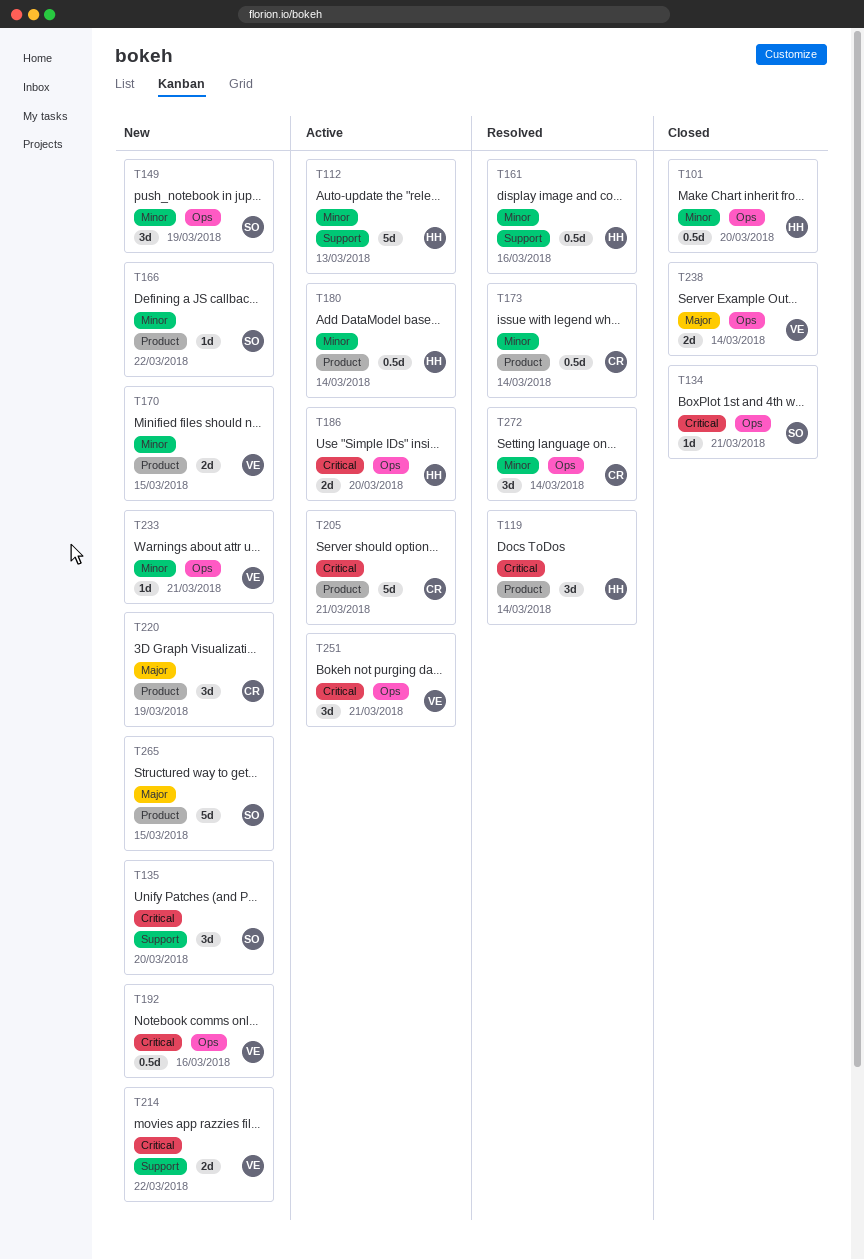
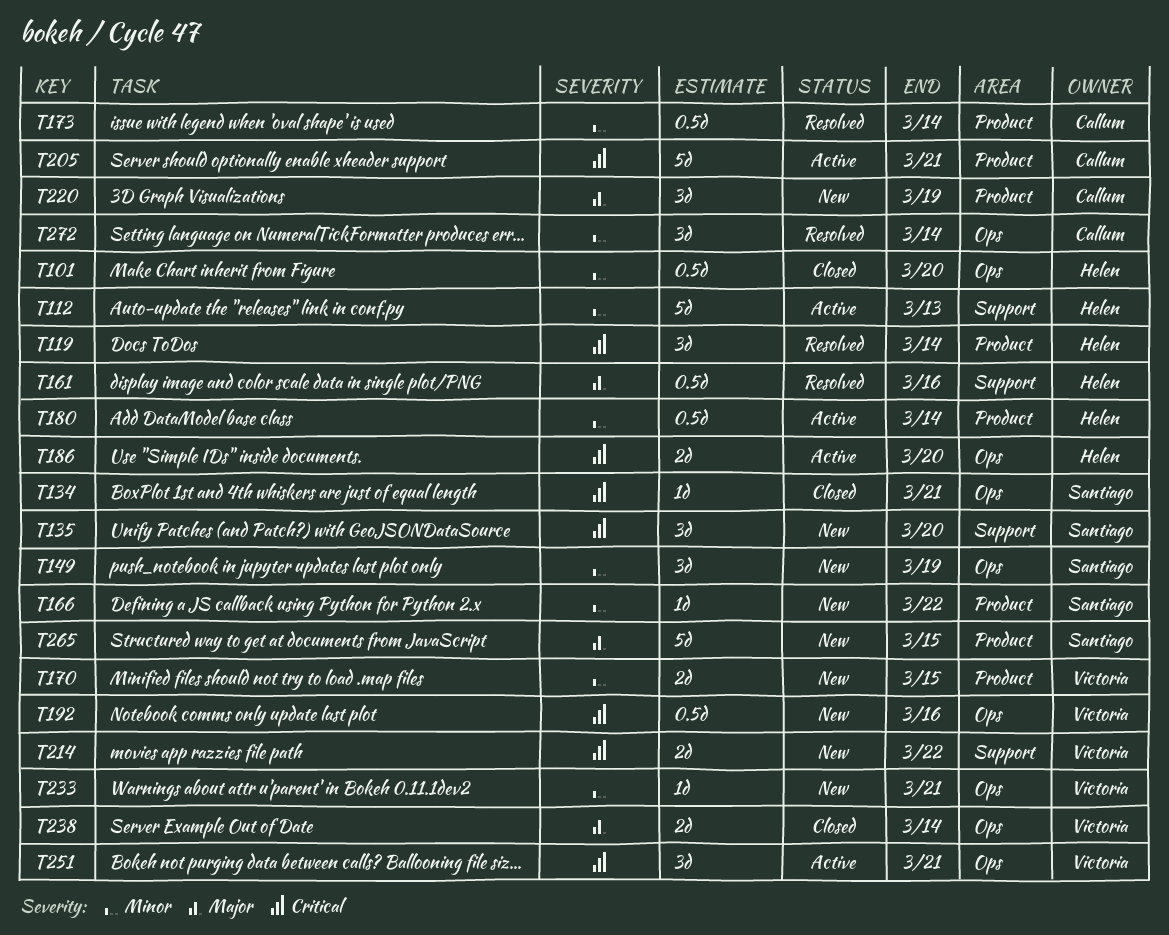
T161, priority: Minor -> Major

